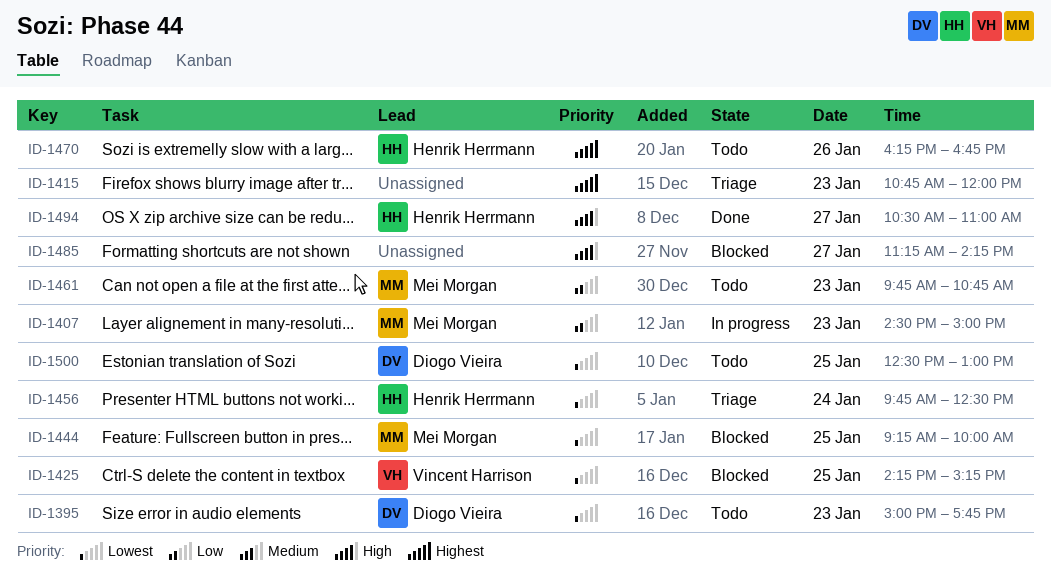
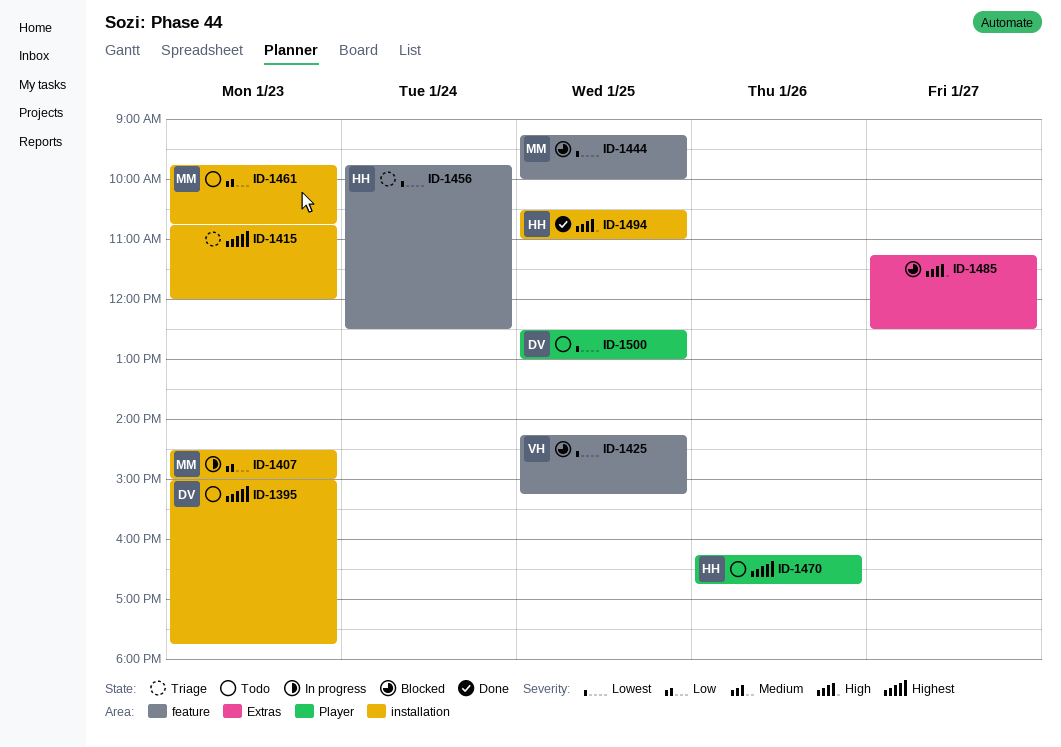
ID-1395, priority: Lowest -> Highest
ID-1485, ends: 14:15 -> 12:30
ID-1494, day: Jan 27 -> Jan 25

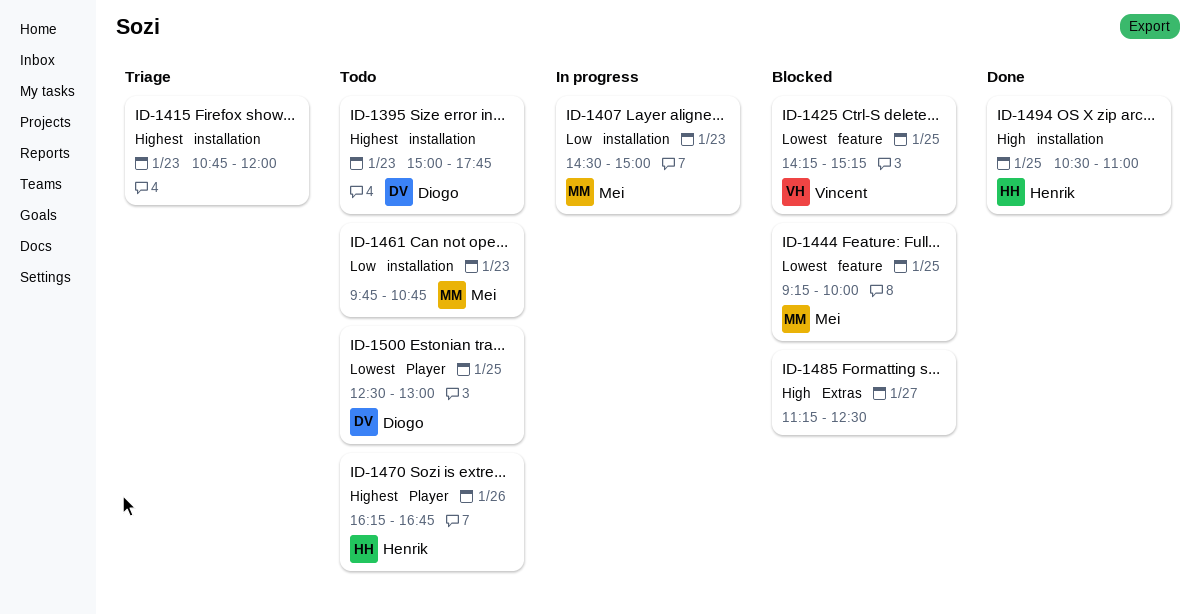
ID-1456: present -> none

